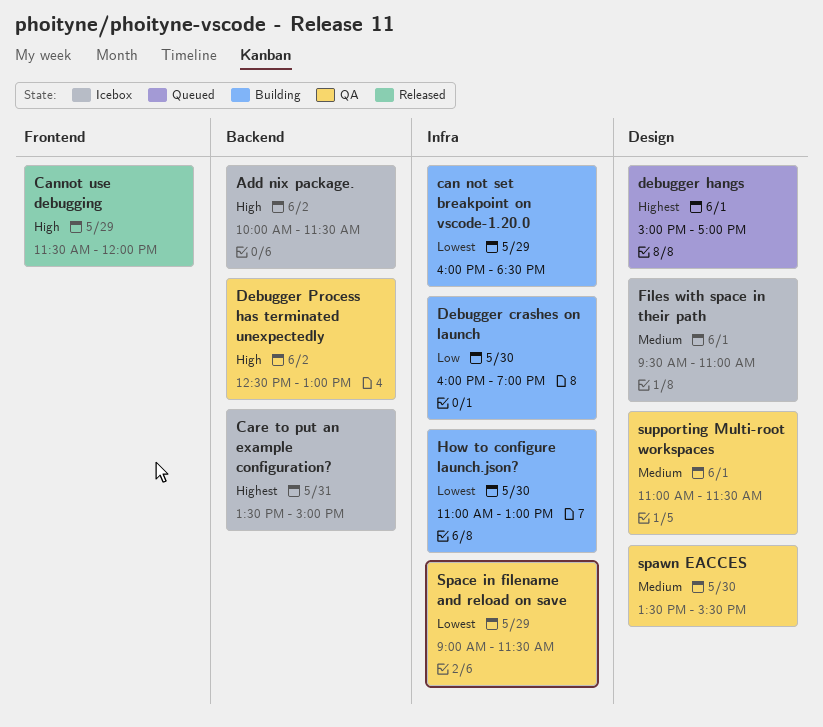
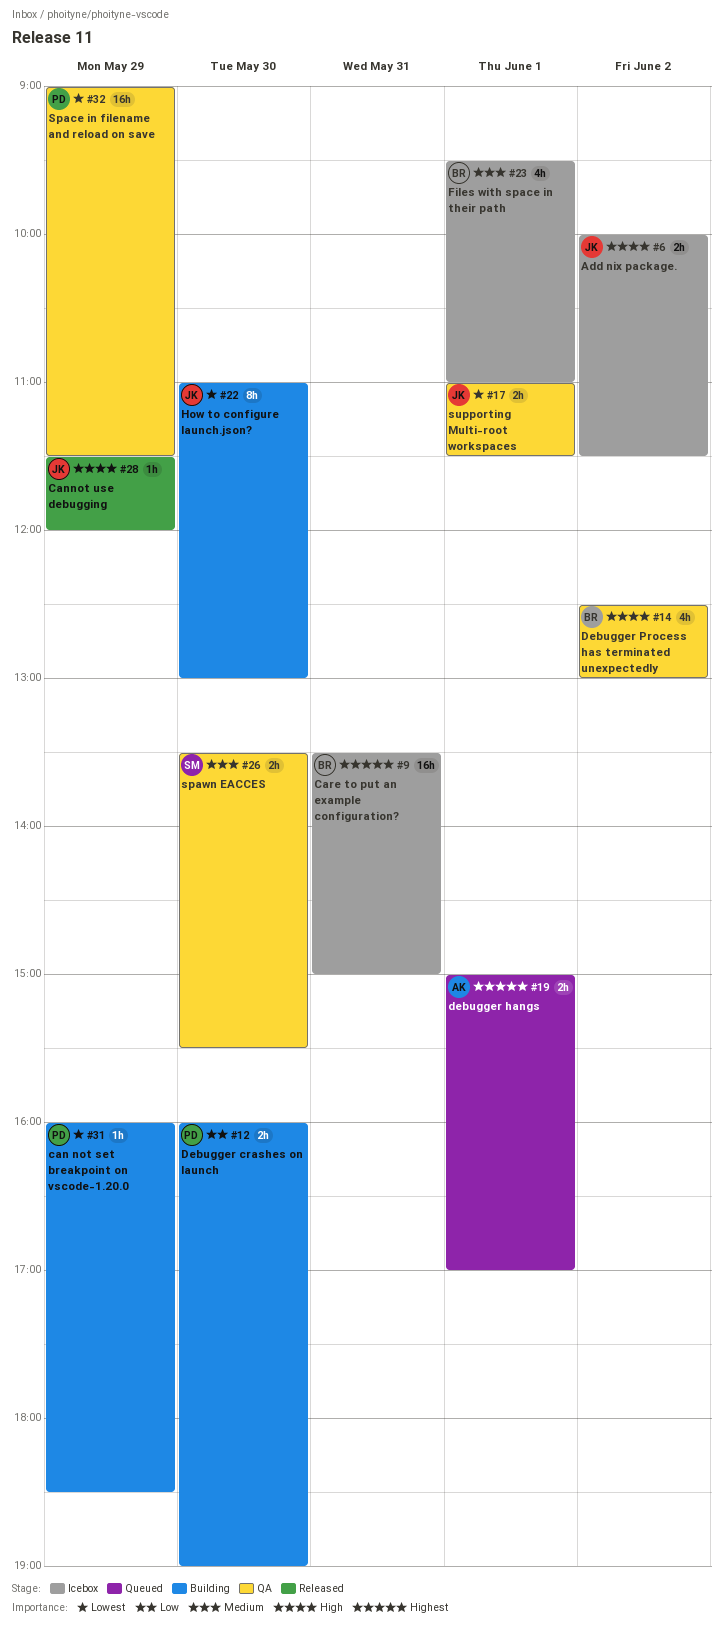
supporting Multi-root workspaces, priority: Medium -> Lowest

